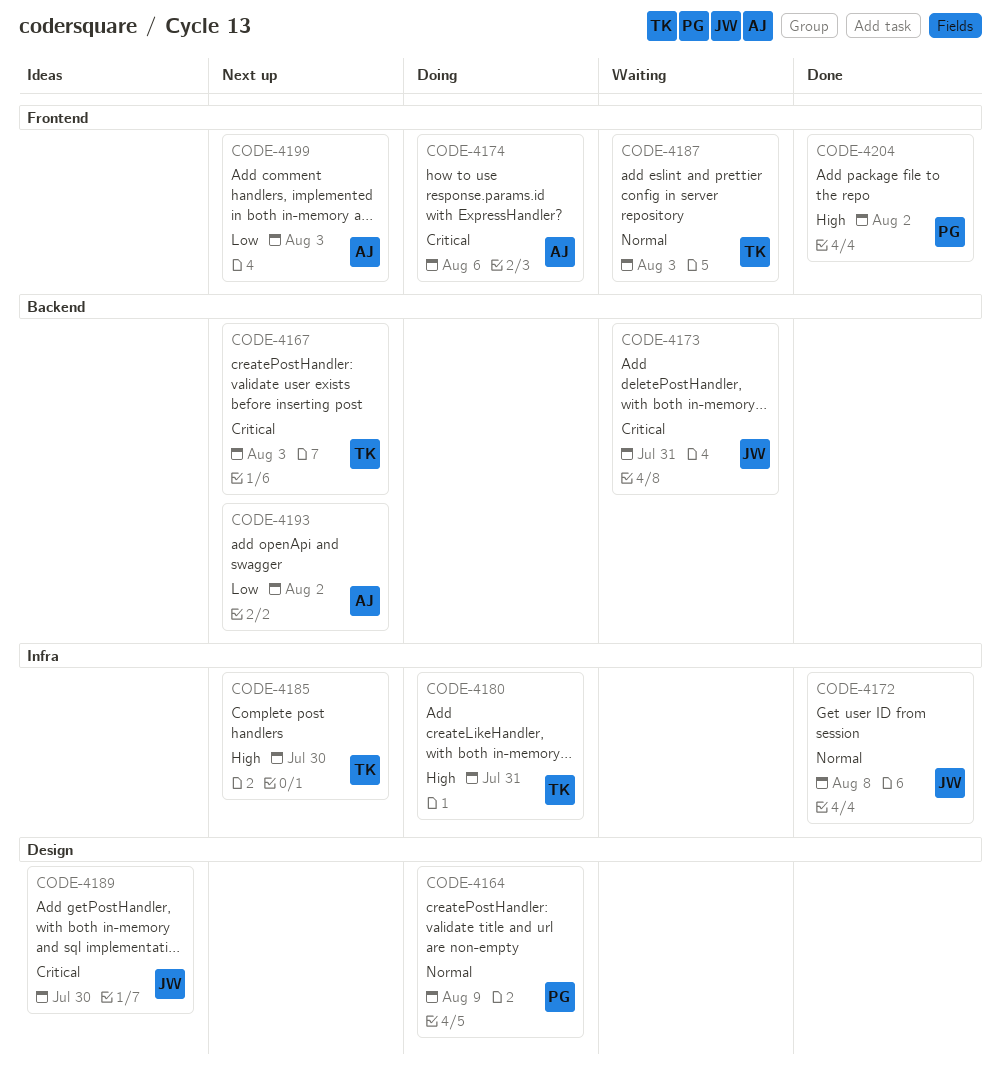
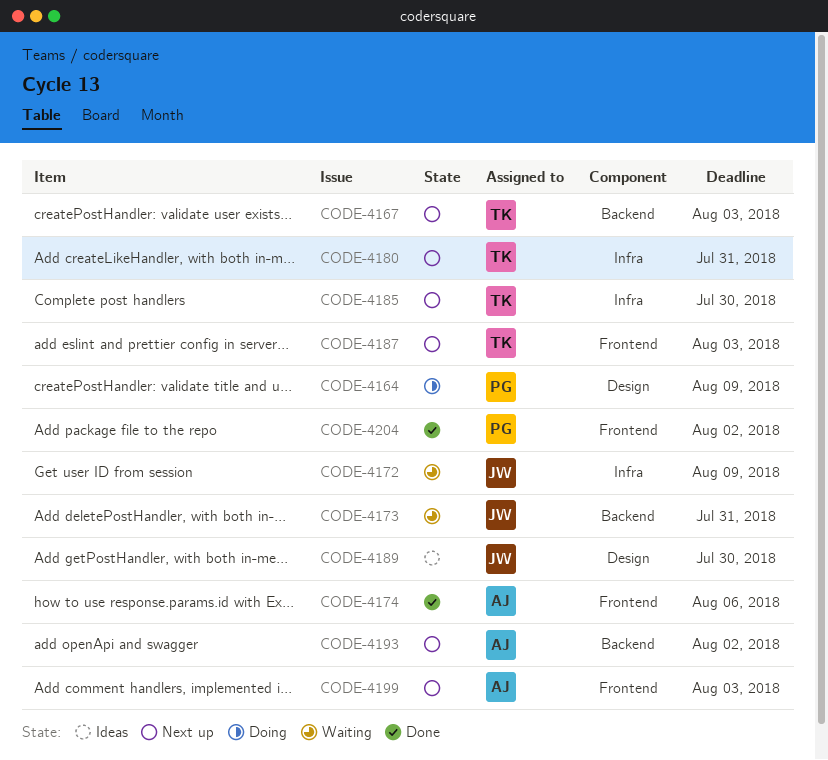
CODE-4172, status: Done -> Waiting
CODE-4172, due: Aug 8 -> Aug 9
CODE-4174, status: Doing -> Done
CODE-4180, status: Doing -> Next up
CODE-4187, status: Waiting -> Next up

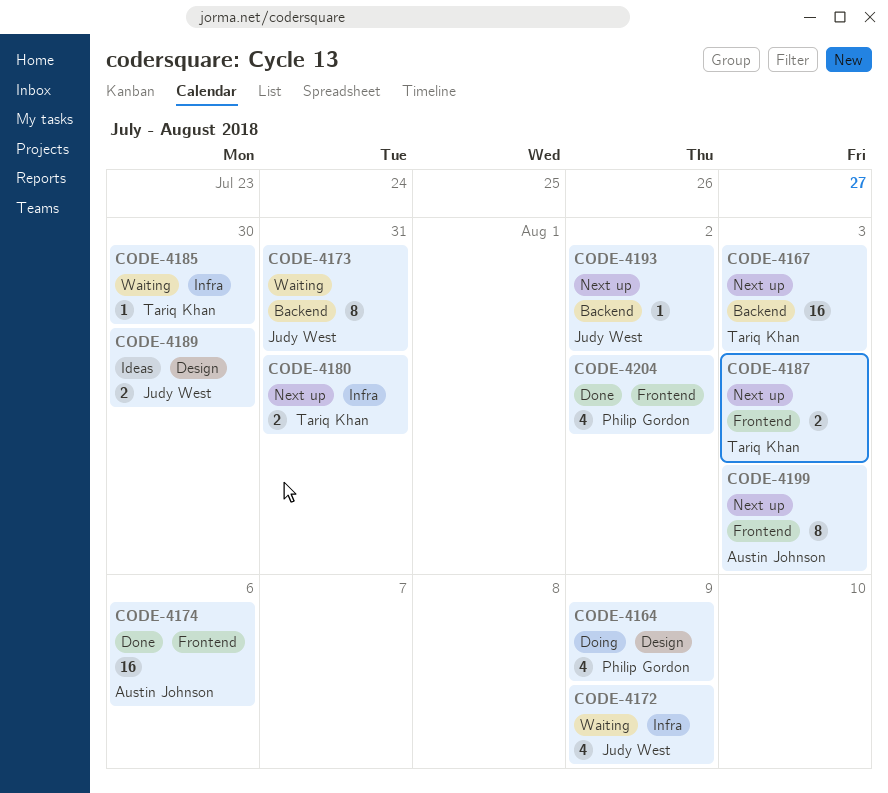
CODE-4185, status: Next up -> Waiting
CODE-4193, owner: Austin Johnson -> Judy West

